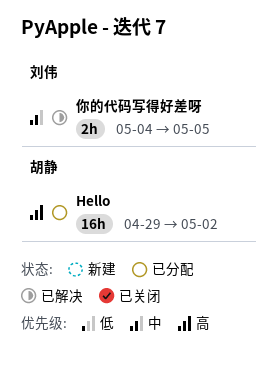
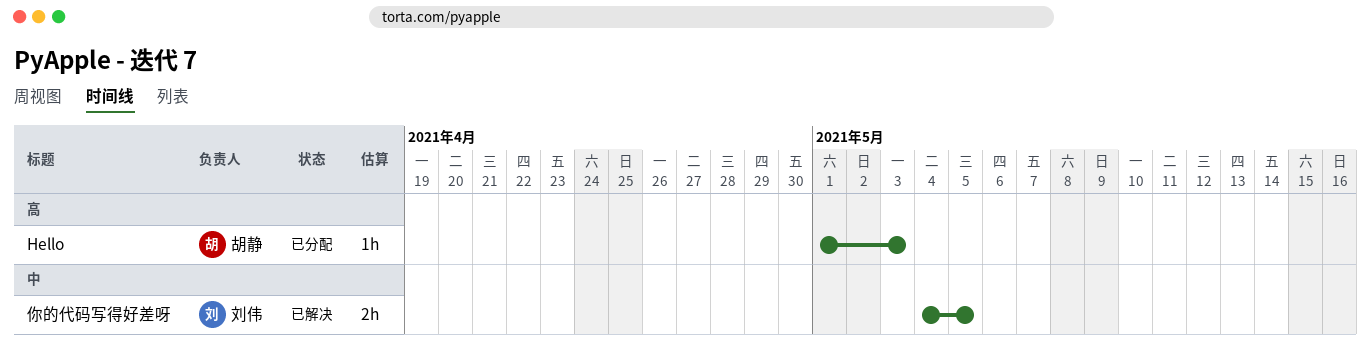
Hello, estimate: 16h -> 1h
Hello, start: Apr 29 -> May 1
Hello, due: May 2 -> May 3

